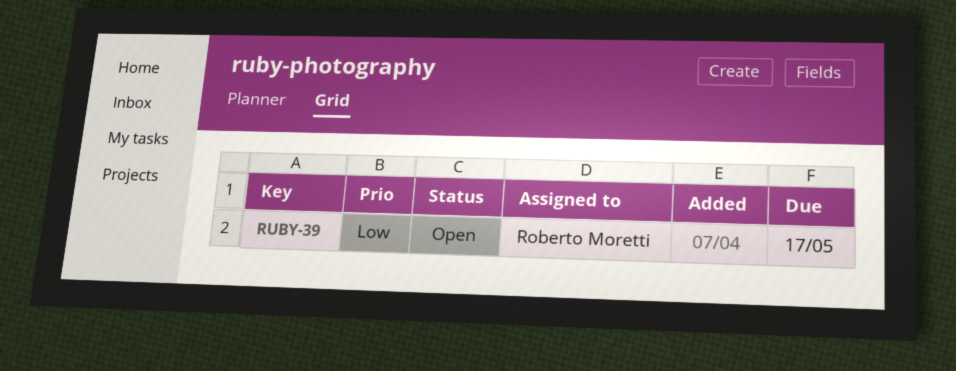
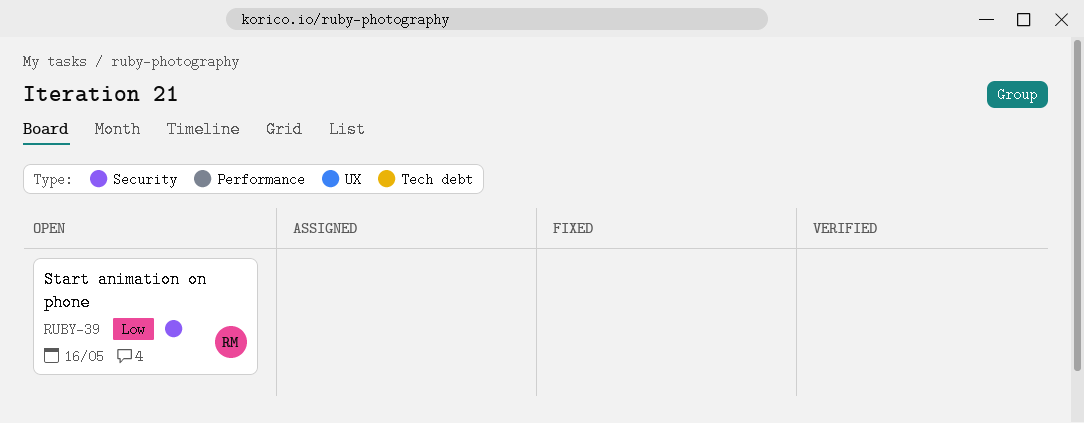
RUBY-39, due: May 17 -> May 16

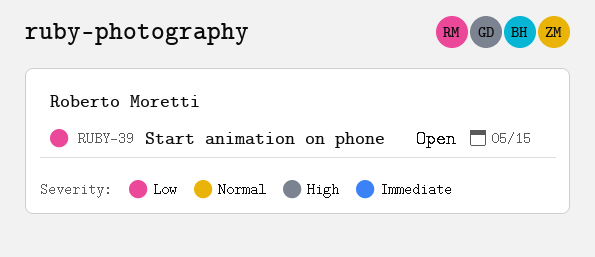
RUBY-39, due: May 16 -> May 15

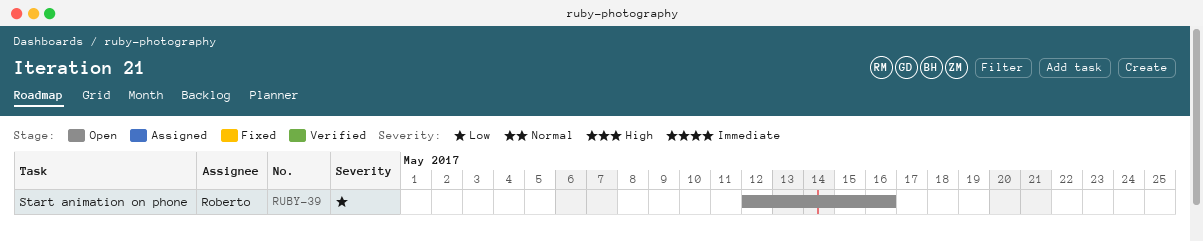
RUBY-39, due: May 15 -> May 16

